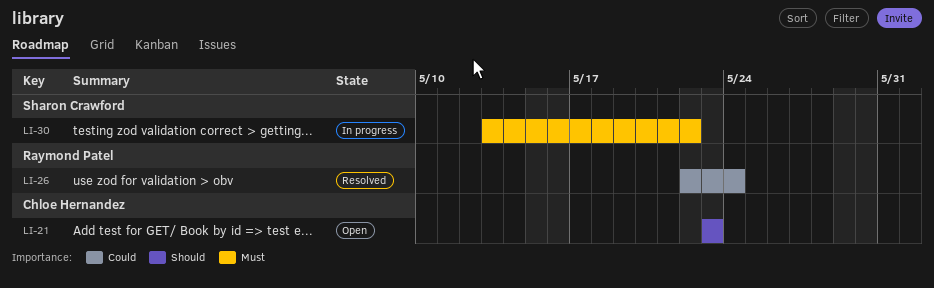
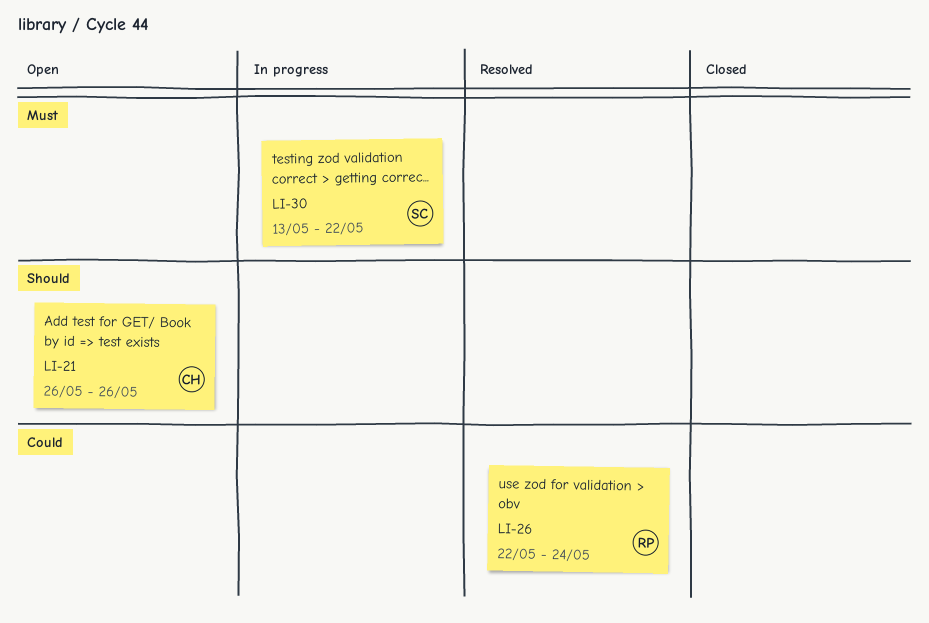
LI-21, start: May 23 -> May 26
LI-21, due: May 23 -> May 26

